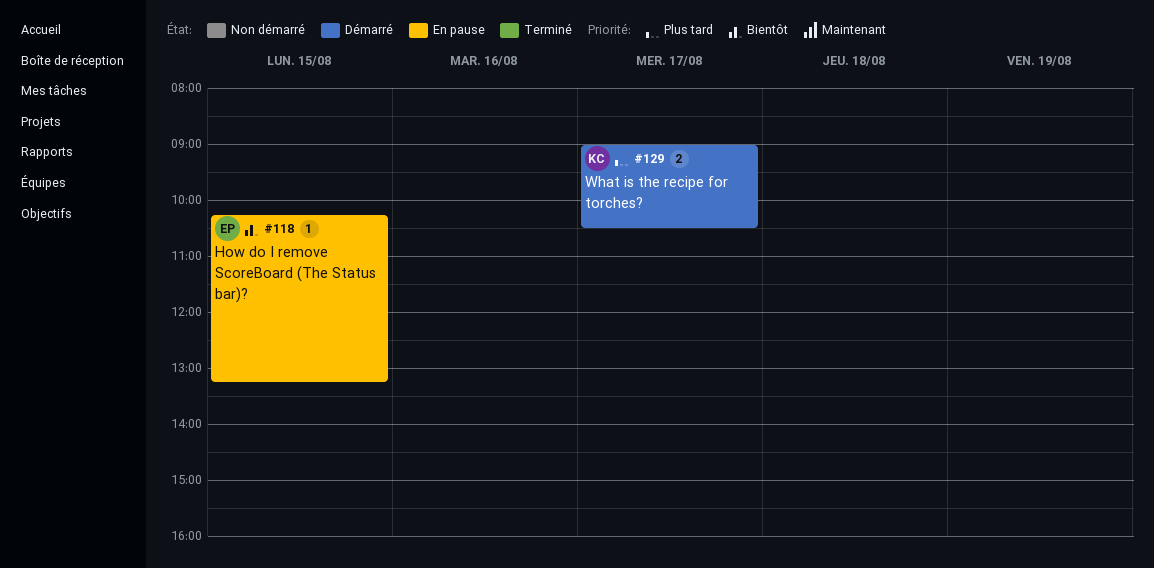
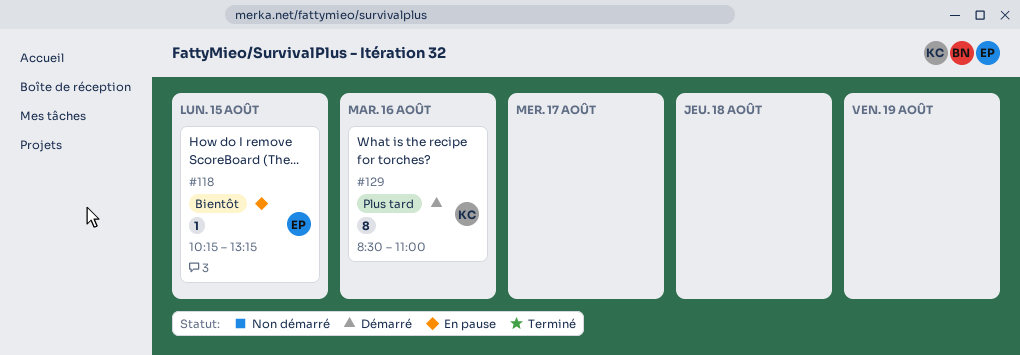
#129, estimate: 2 -> 8
#129, day: Aug 17 -> Aug 16
#129, begins: 09:00 -> 08:30
#129, ends: 10:30 -> 11:00

